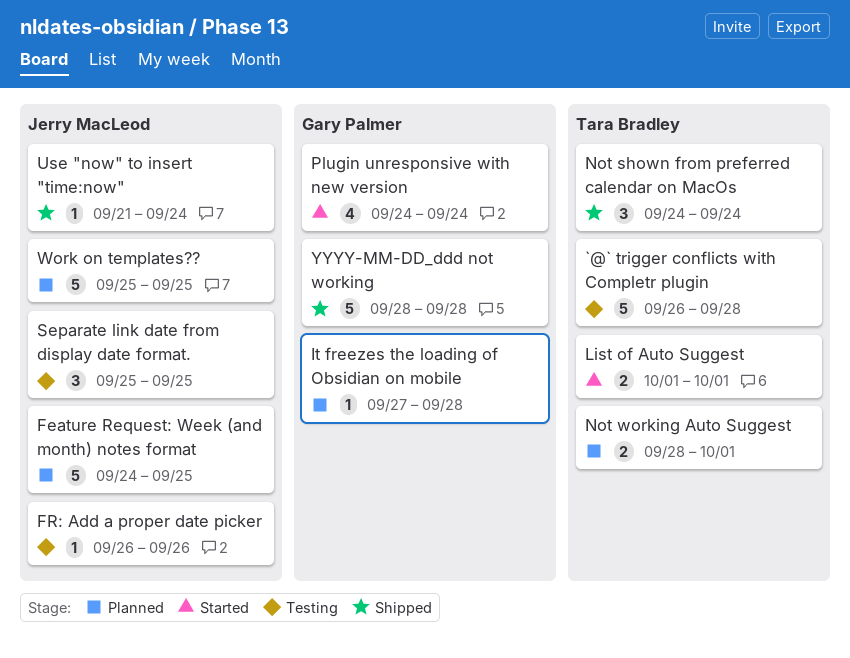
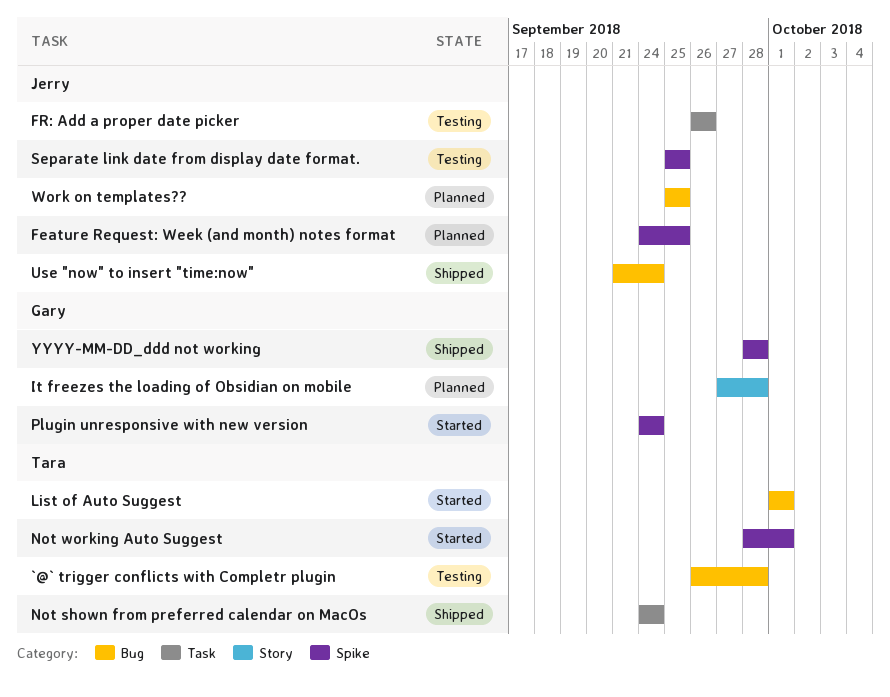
Not working Auto Suggest, status: Planned -> Started

